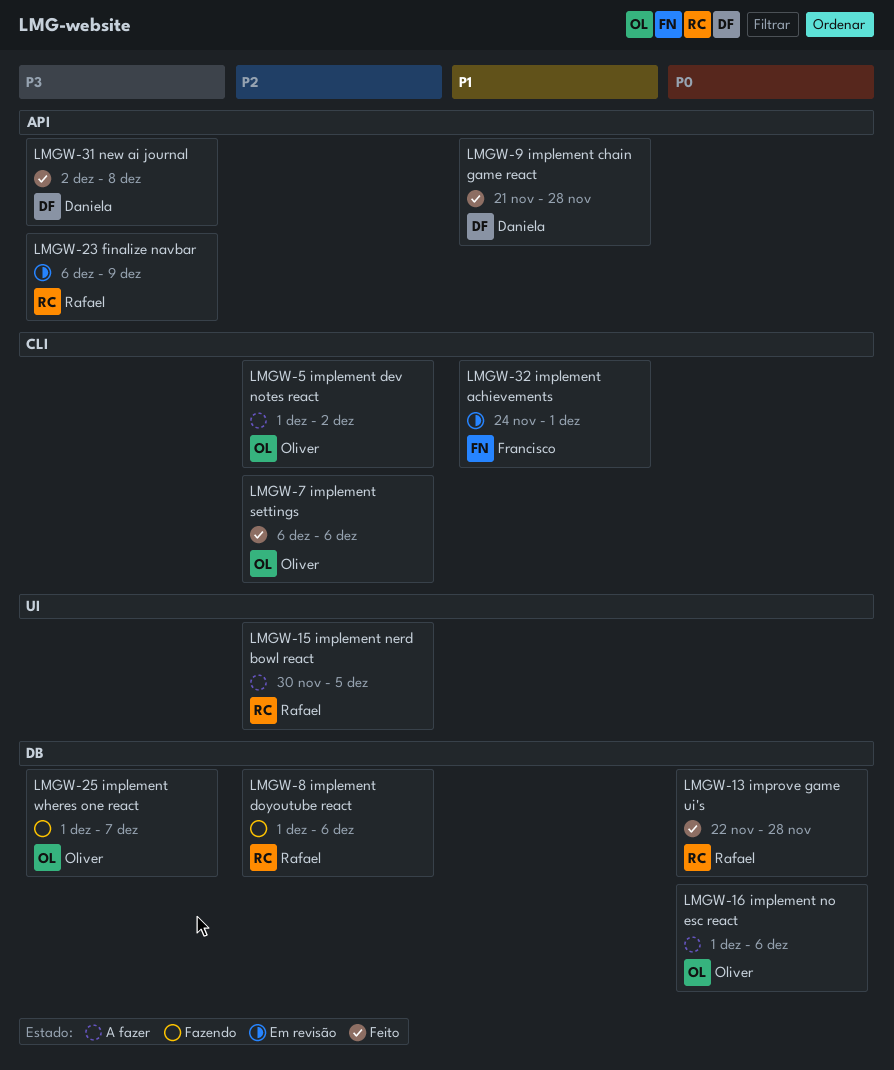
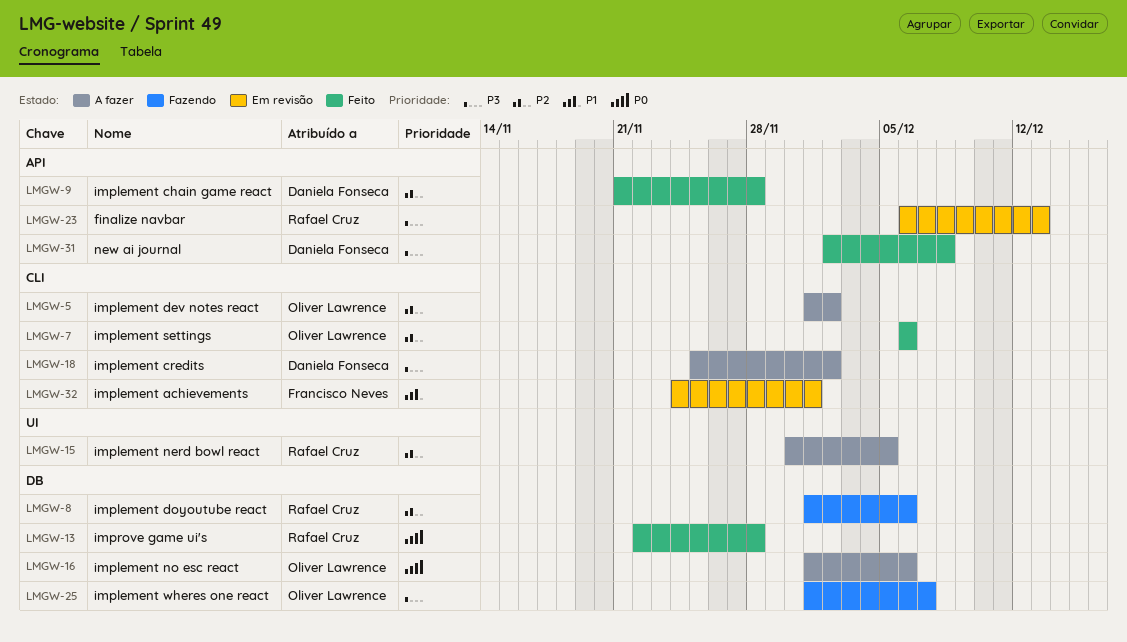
LMGW-9, priority: P1 -> P2
LMGW-18: none -> present
LMGW-23, due: Dec 9 -> Dec 13

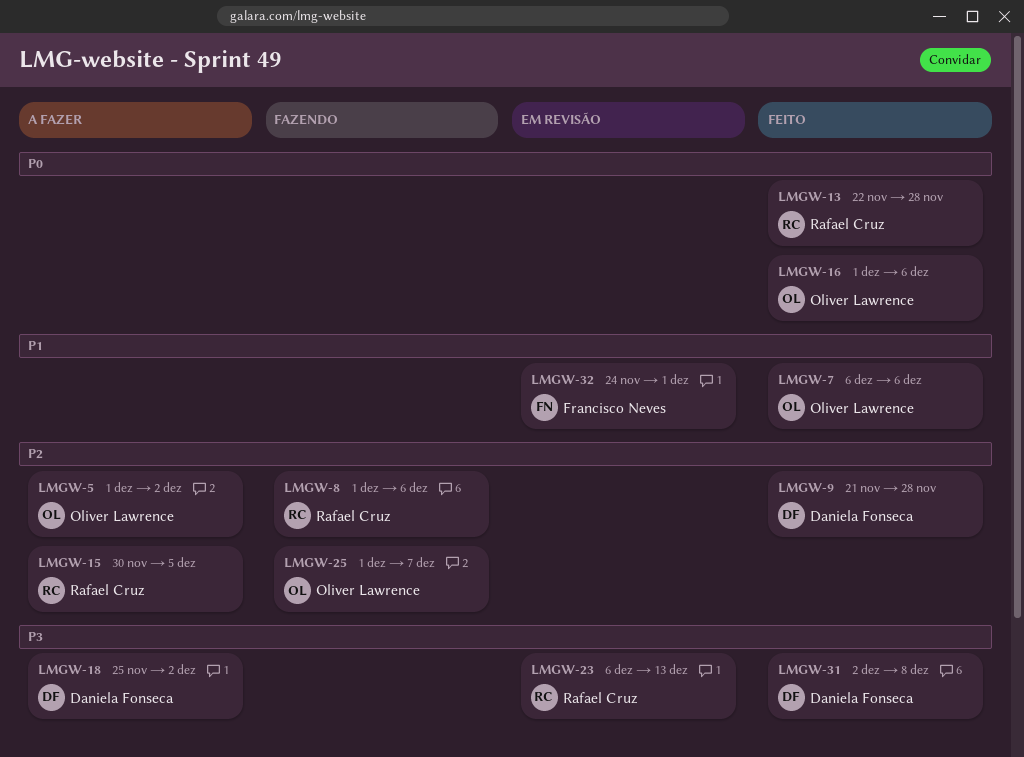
LMGW-7, priority: P2 -> P1
LMGW-16, status: A fazer -> Feito
LMGW-25, priority: P3 -> P2

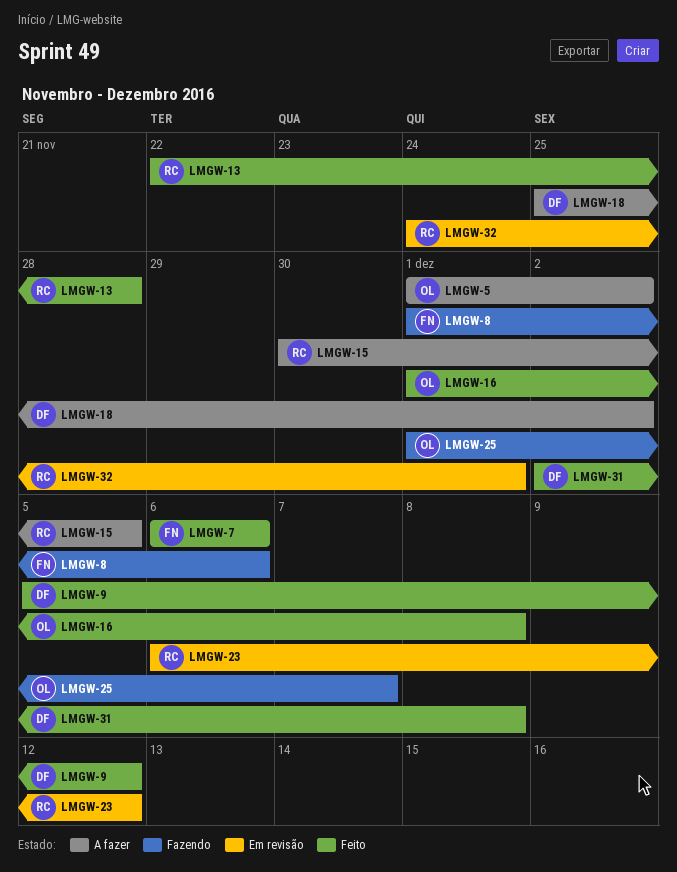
LMGW-7, owner: Oliver Lawrence -> Francisco Neves
LMGW-8, owner: Rafael Cruz -> Francisco Neves
LMGW-9, start: Nov 21 -> Dec 5
LMGW-9, due: Nov 28 -> Dec 12
LMGW-16, due: Dec 6 -> Dec 8
LMGW-23, due: Dec 13 -> Dec 12
LMGW-32, owner: Francisco Neves -> Rafael Cruz

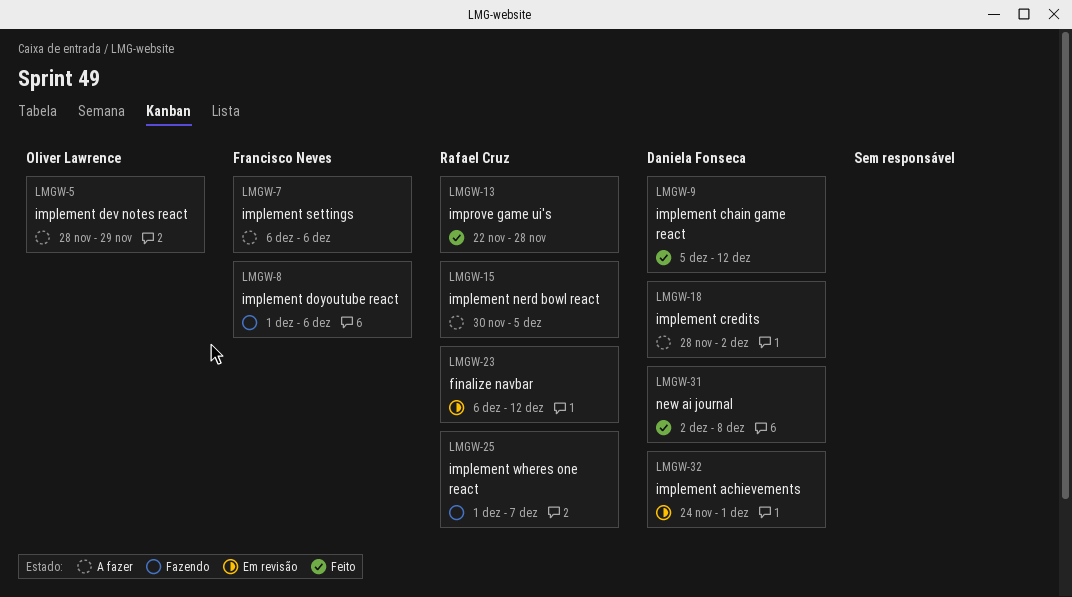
LMGW-5, start: Dec 1 -> Nov 28
LMGW-5, due: Dec 2 -> Nov 29
LMGW-7, status: Feito -> A fazer
LMGW-16: present -> none
LMGW-18, start: Nov 25 -> Nov 28
LMGW-25, owner: Oliver Lawrence -> Rafael Cruz
LMGW-32, owner: Rafael Cruz -> Daniela Fonseca

